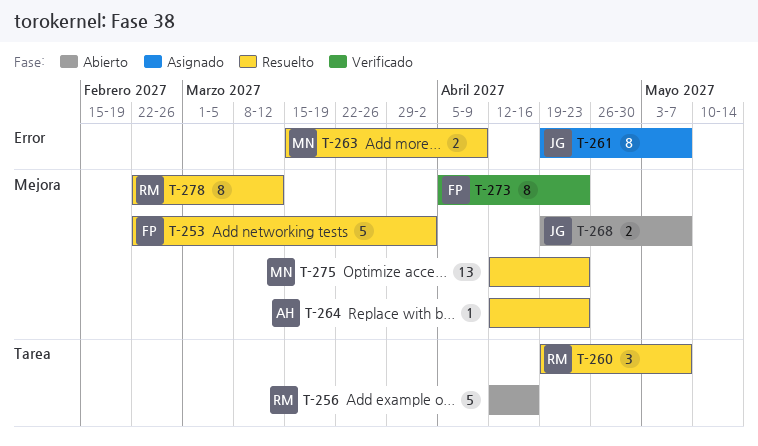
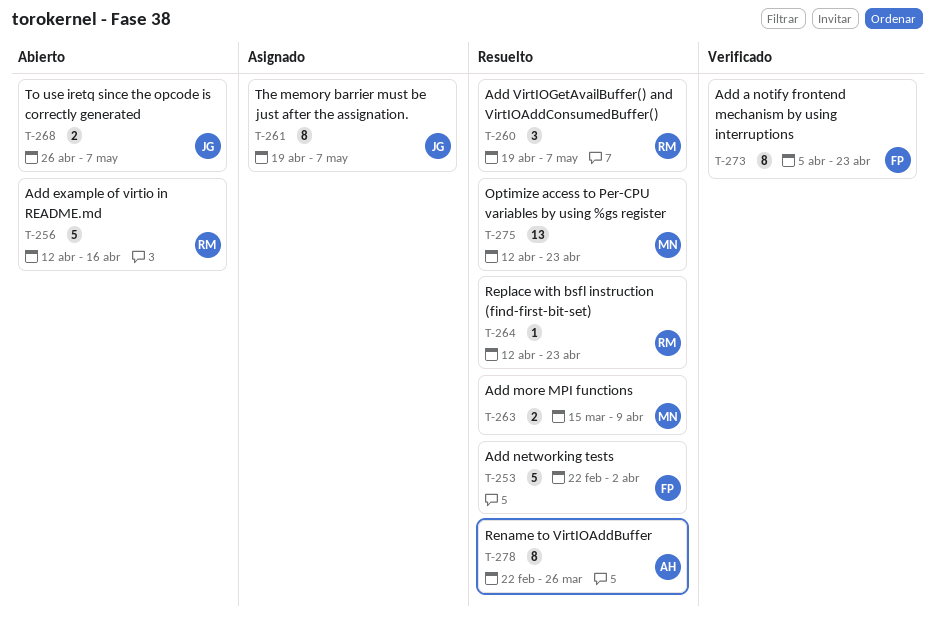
T-264, owner: AH -> RM
T-268, start: Apr 19 -> Apr 26
T-278, owner: RM -> AH
T-278, due: Mar 12 -> Mar 26

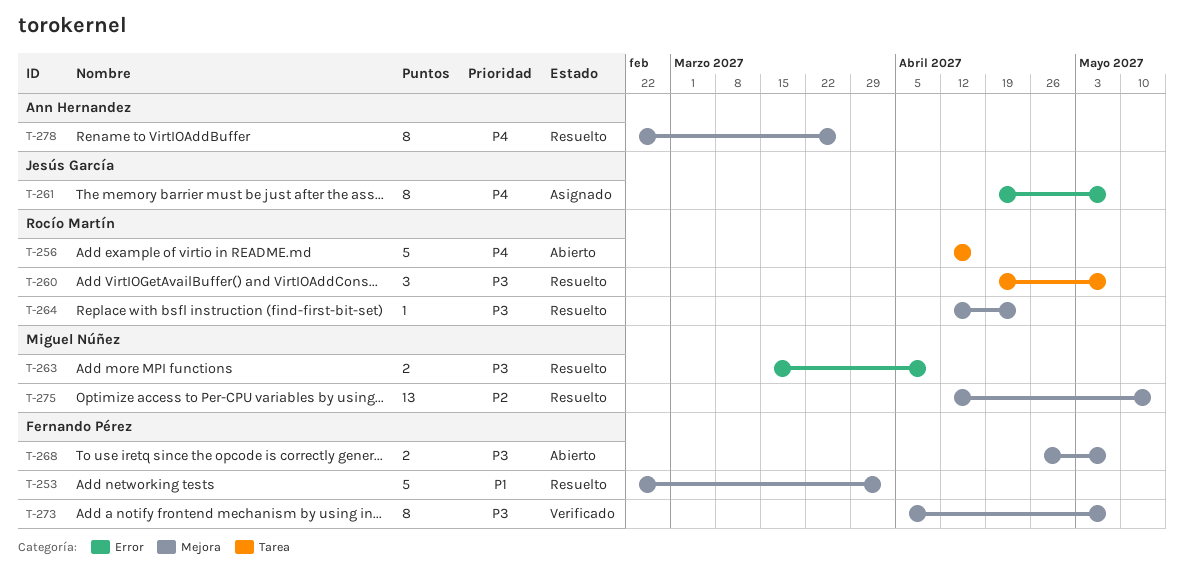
T-268, owner: Jesús García -> Fernando Pérez
T-273, due: Apr 23 -> May 7
T-275, due: Apr 23 -> May 14

